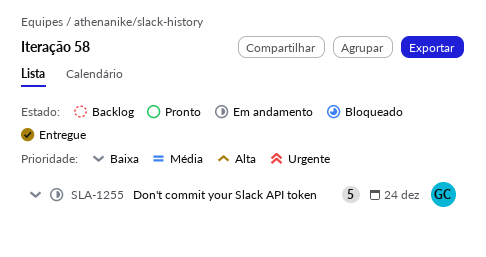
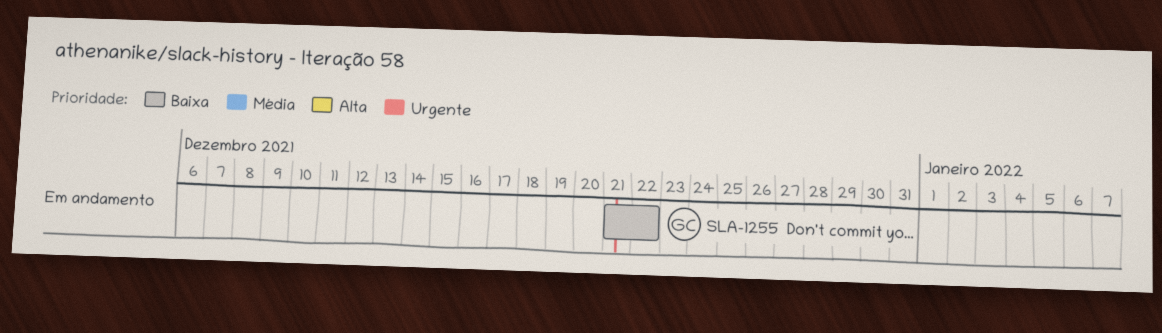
SLA-1255, due: Dec 24 -> Dec 22

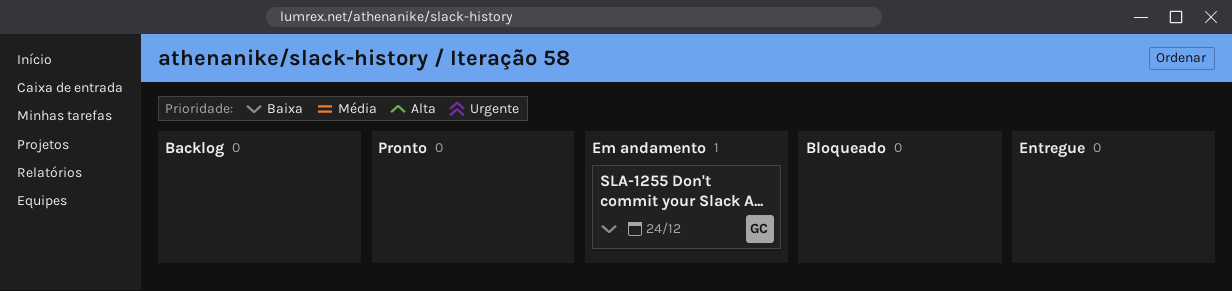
SLA-1255, due: Dec 22 -> Dec 24

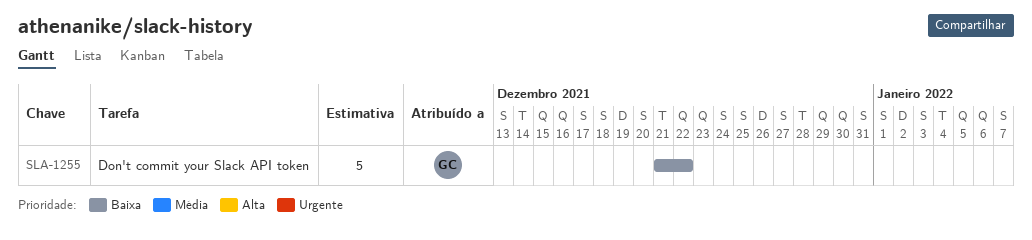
SLA-1255, due: Dec 24 -> Dec 22

